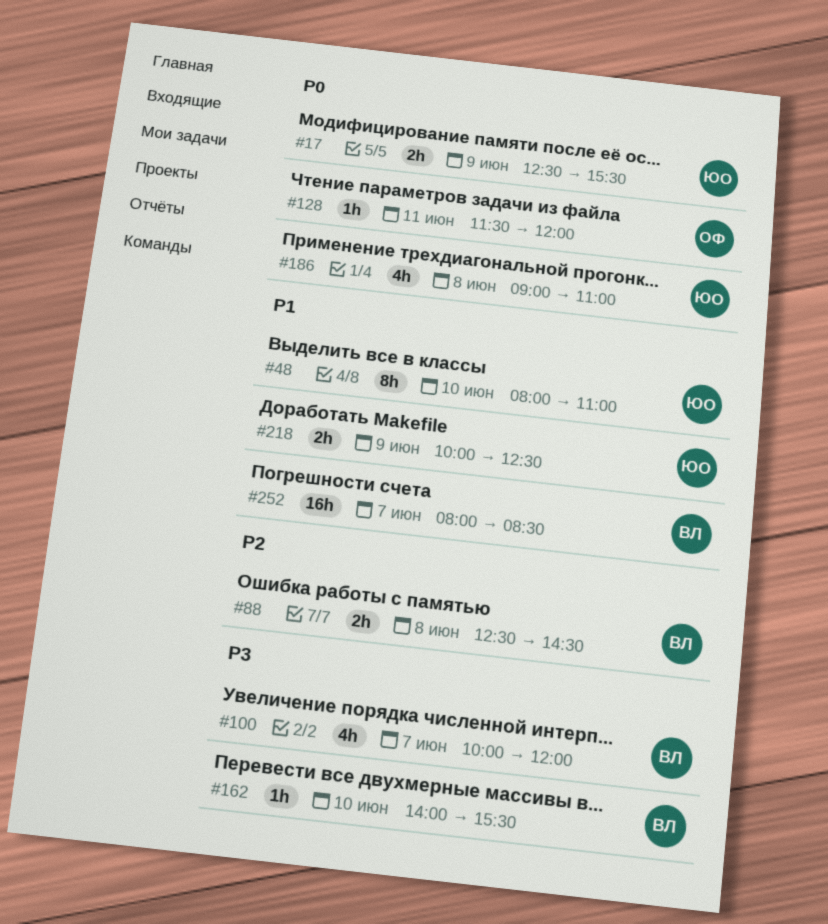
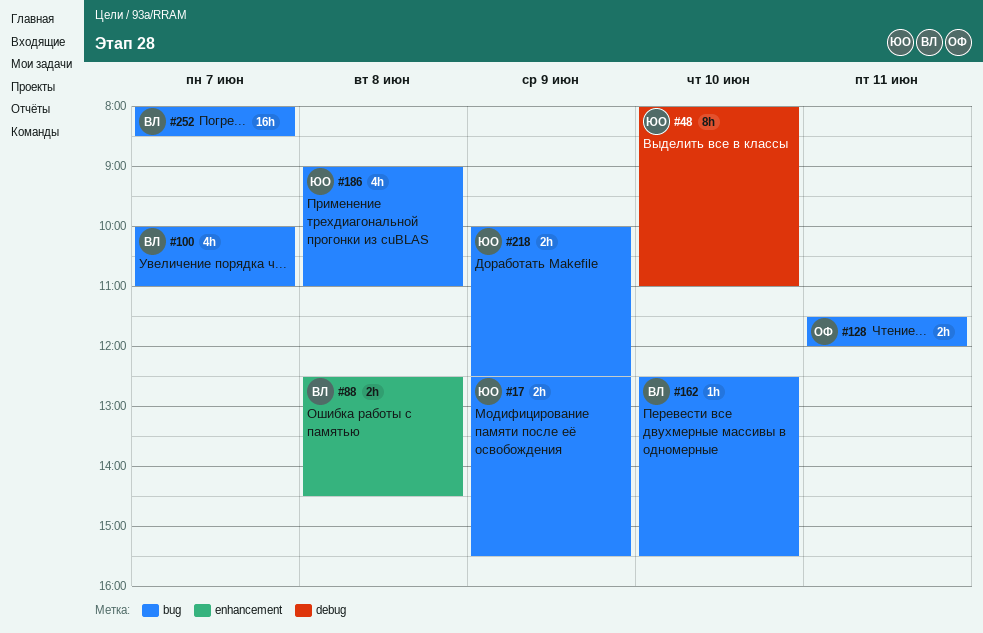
#100, ends: 12:00 -> 11:00
#128, estimate: 1h -> 2h
#162, begins: 14:00 -> 12:30

